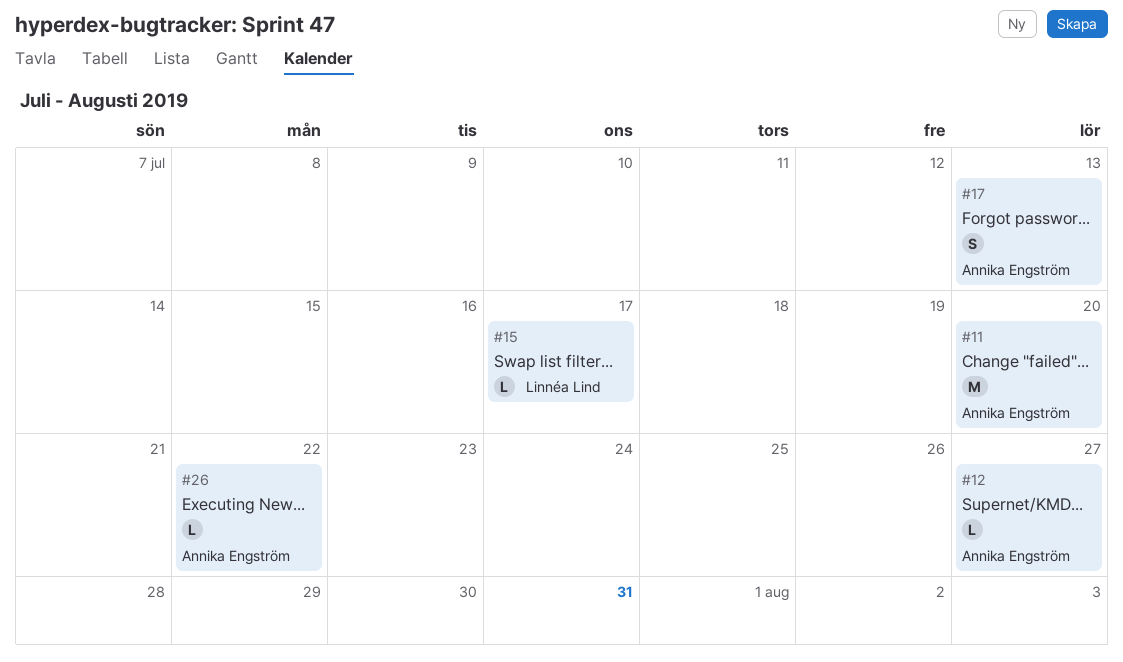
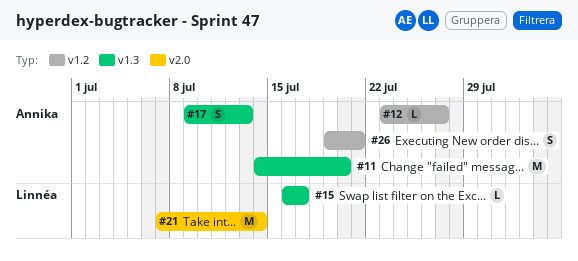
#21: none -> present
#26, estimate: L -> S
#26, due: Jul 22 -> Jul 21

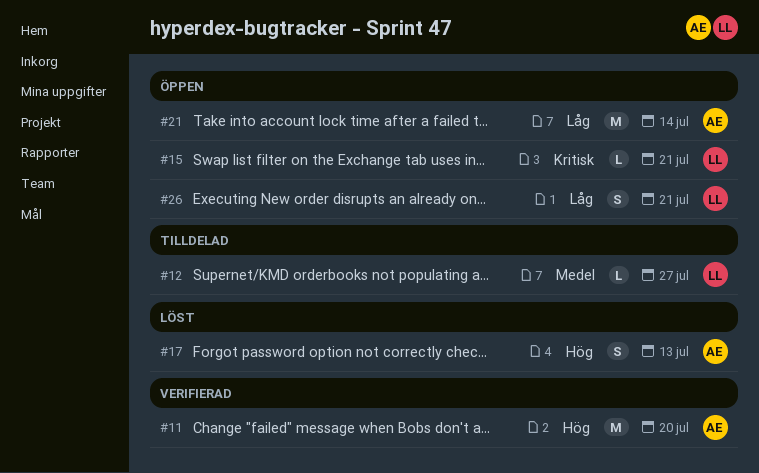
#12, owner: Annika -> Linnéa
#15, due: Jul 17 -> Jul 21
#21, owner: Linnéa -> Annika
#26, owner: Annika -> Linnéa

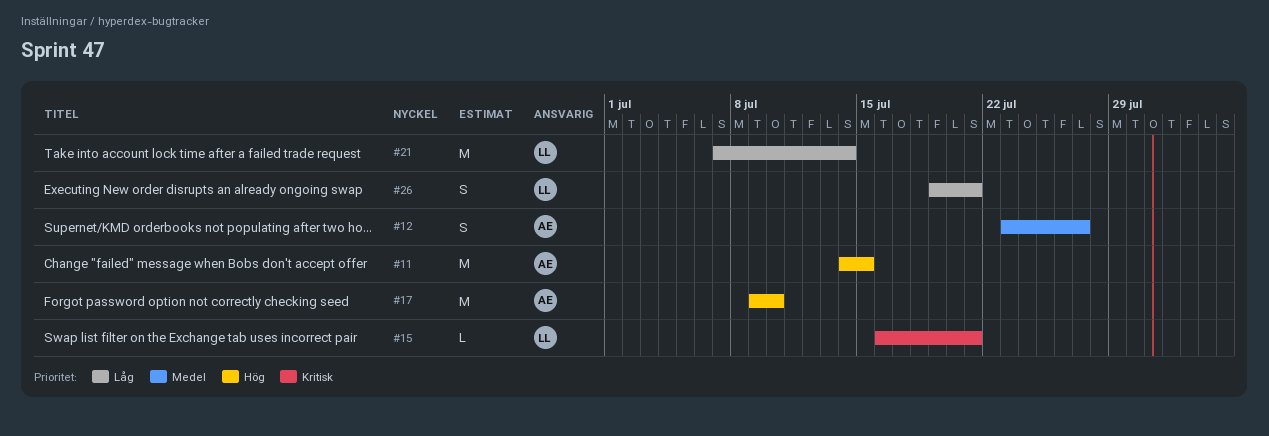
#11, due: Jul 20 -> Jul 15
#12, owner: LL -> AE
#12, estimate: L -> S
#17, estimate: S -> M
#17, due: Jul 13 -> Jul 10
#21, owner: AE -> LL

